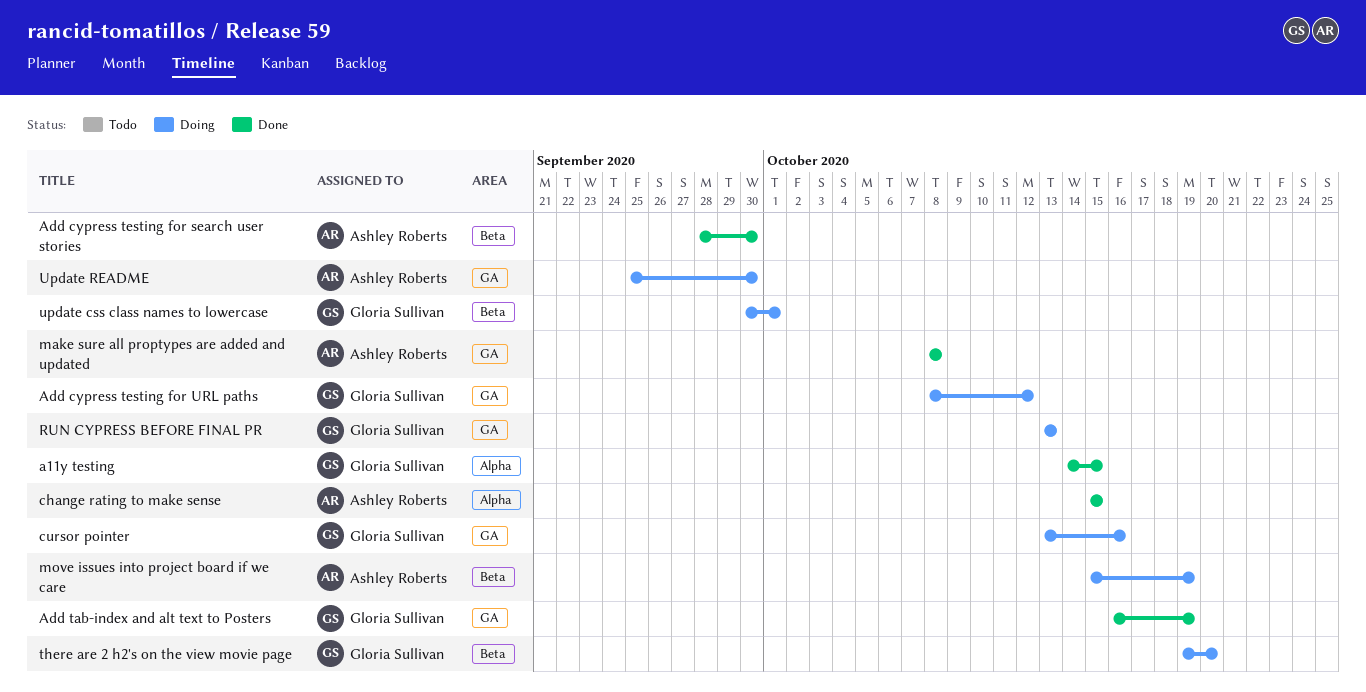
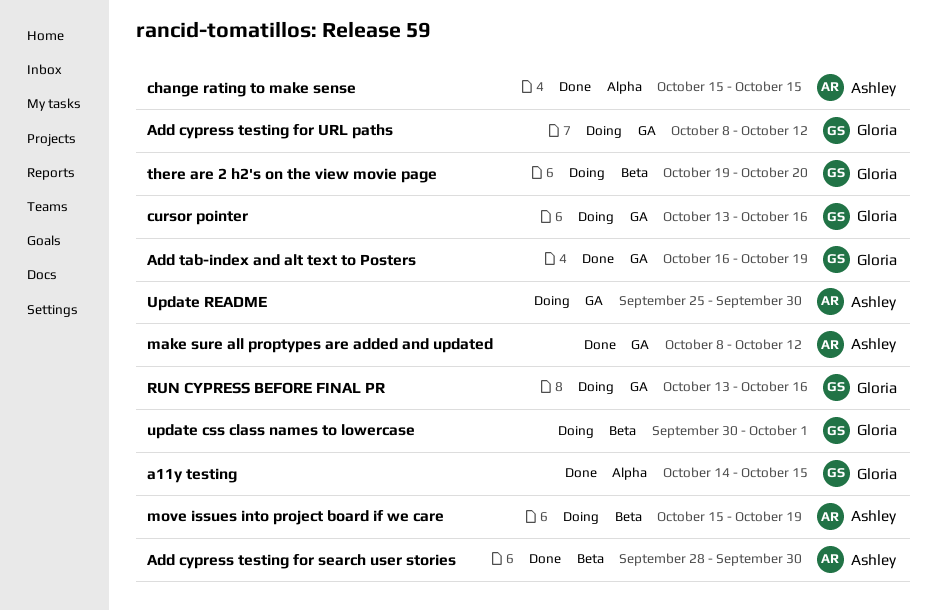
make sure all proptypes are added and updated, due: Oct 8 -> Oct 12
RUN CYPRESS BEFORE FINAL PR, due: Oct 13 -> Oct 16

